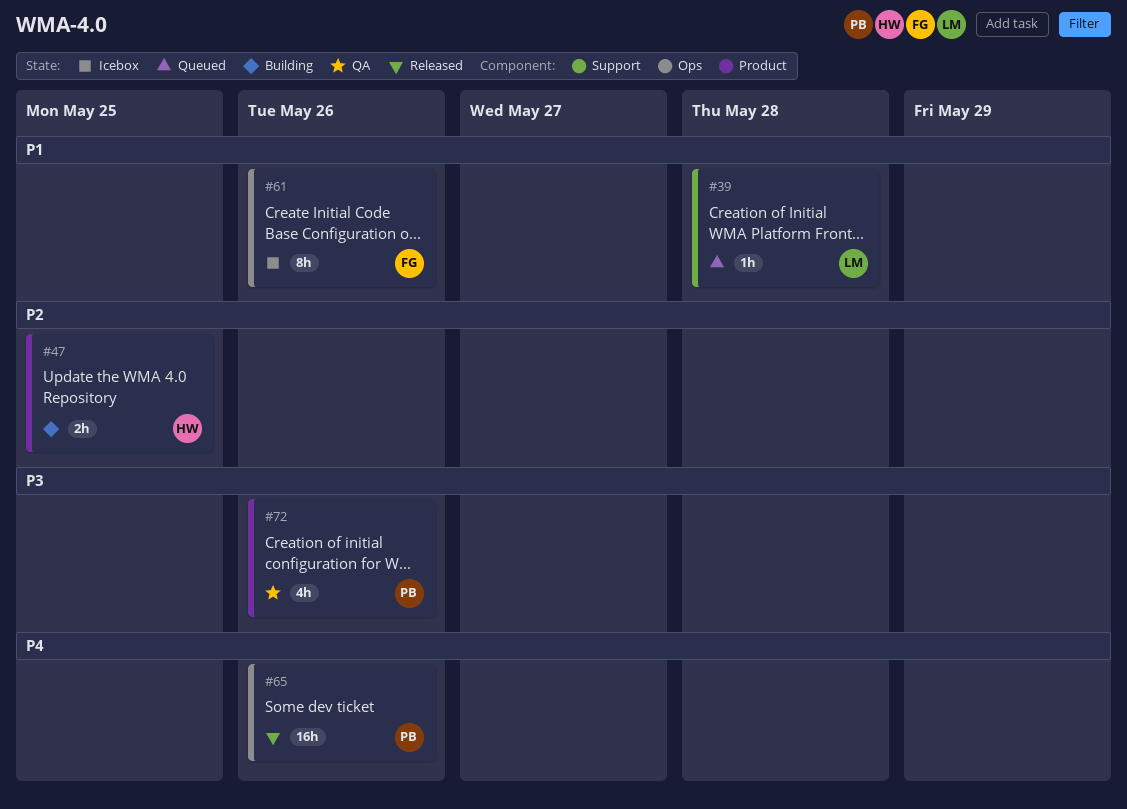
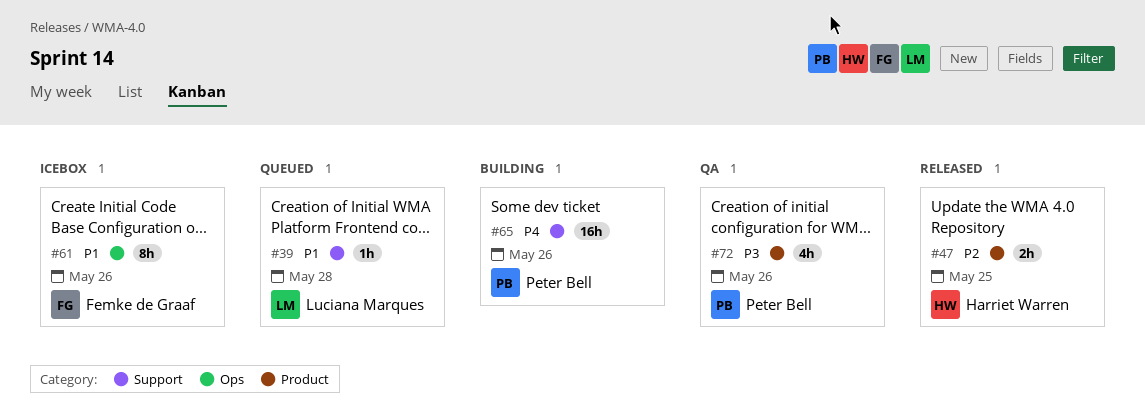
#47, status: Building -> Released
#65, status: Released -> Building
#65, label: Ops -> Support

